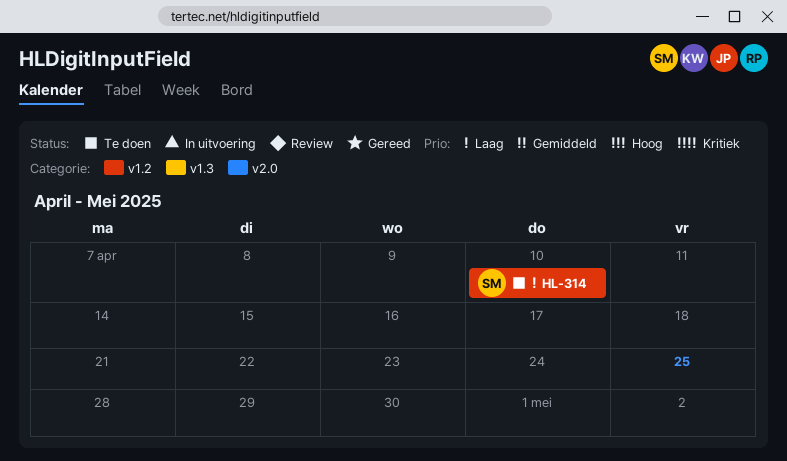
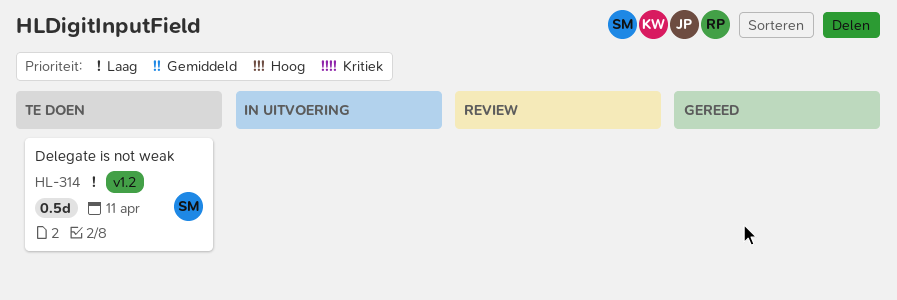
HL-314, due: Apr 10 -> Apr 11

